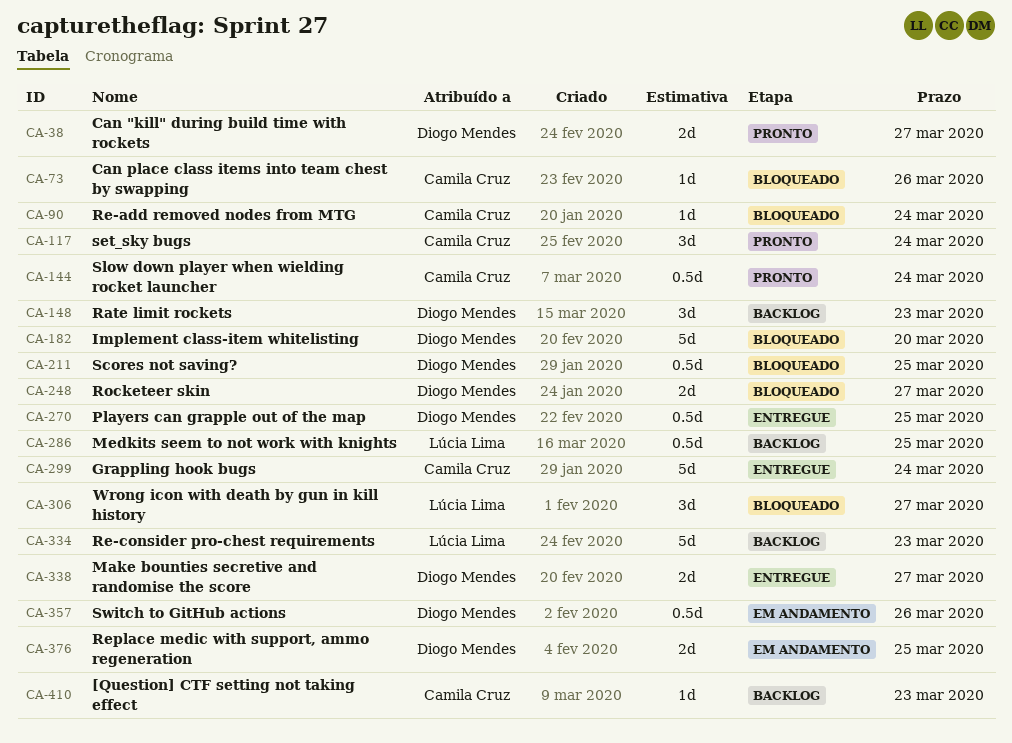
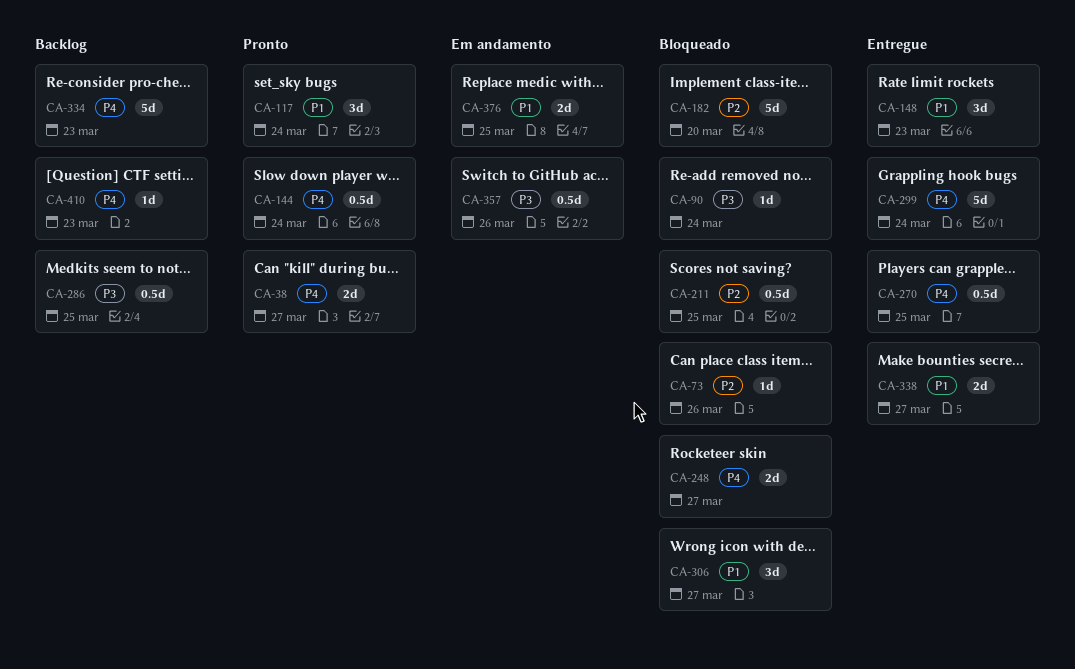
CA-148, status: Backlog -> Entregue

